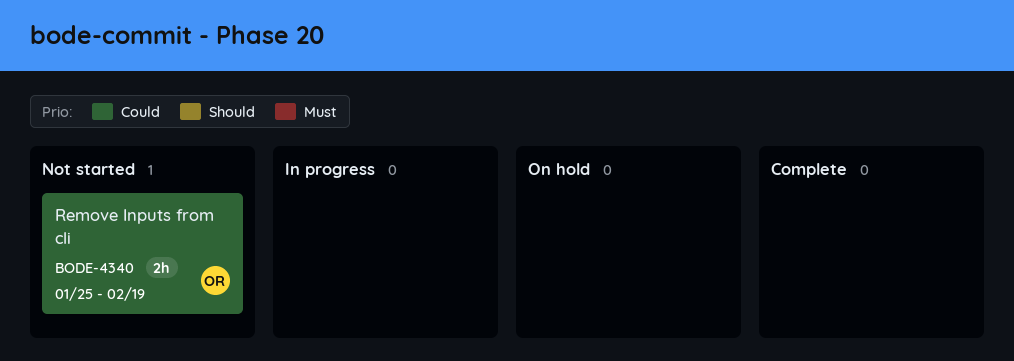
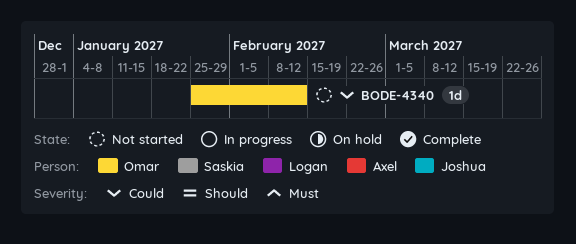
BODE-4340, estimate: 2h -> 1d
BODE-4340, due: Feb 19 -> Feb 12

